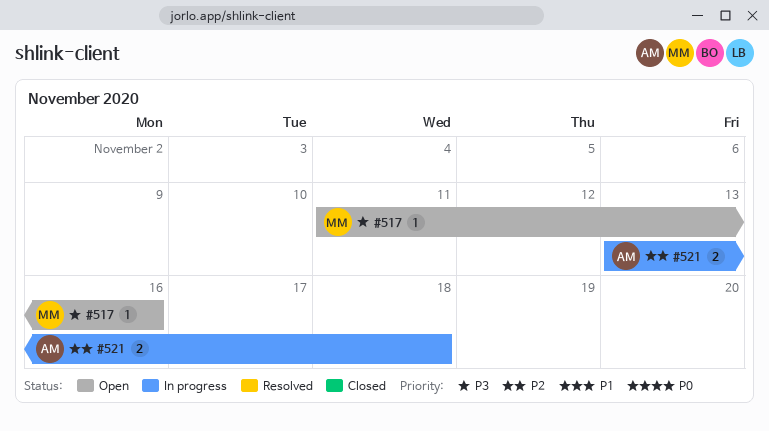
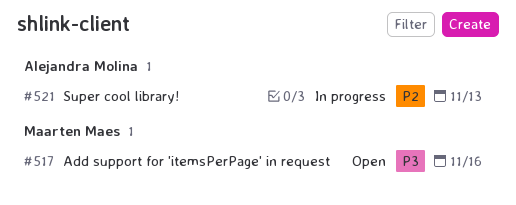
#521, due: Nov 18 -> Nov 13

